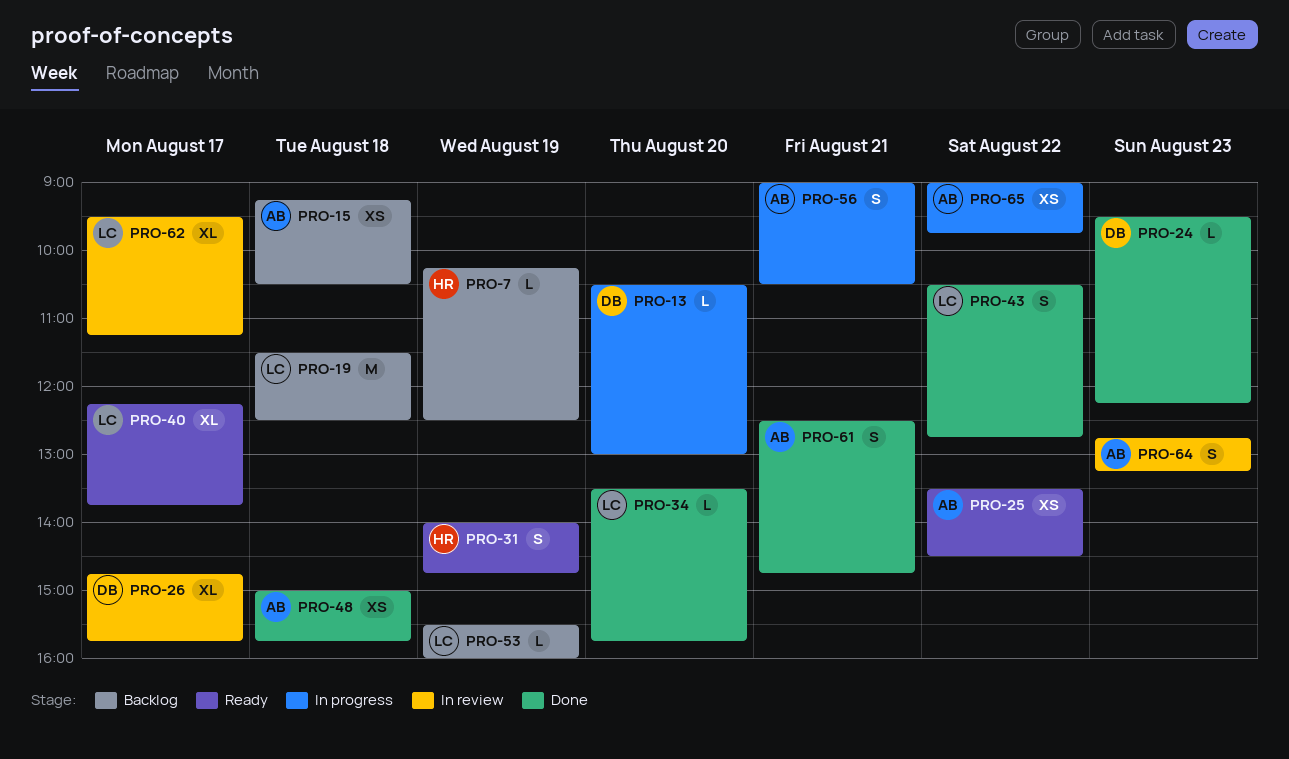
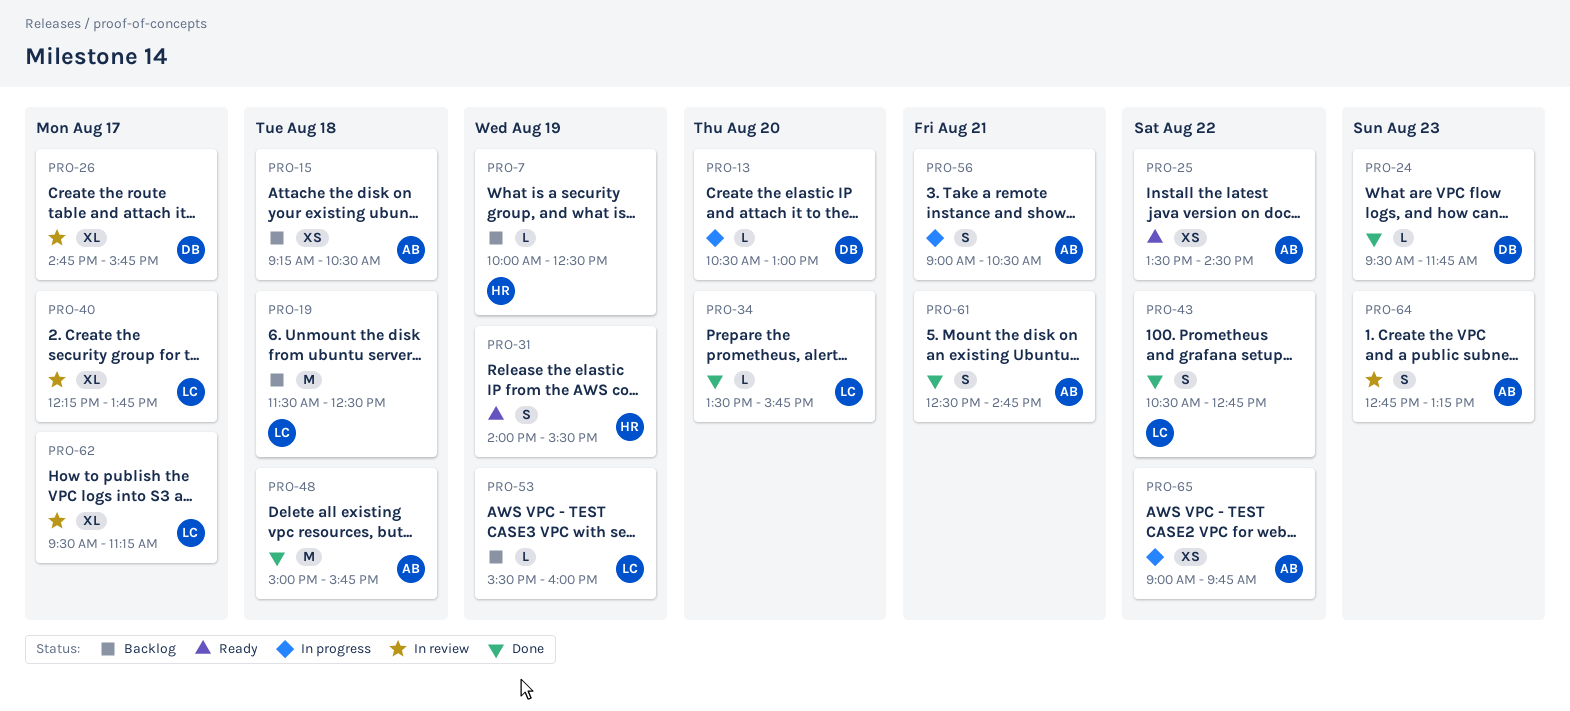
PRO-7, begins: 10:15 -> 10:00
PRO-24, ends: 12:15 -> 11:45
PRO-31, ends: 14:45 -> 15:30
PRO-40, status: Ready -> In review
PRO-48, estimate: XS -> M

